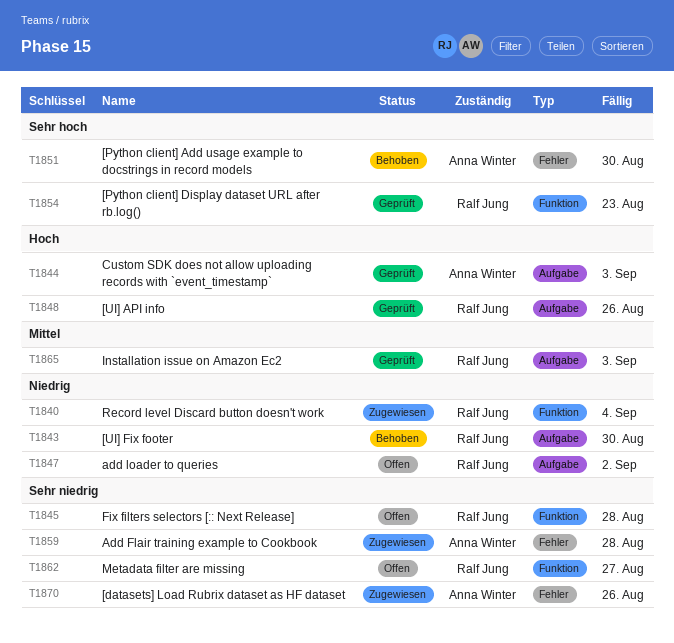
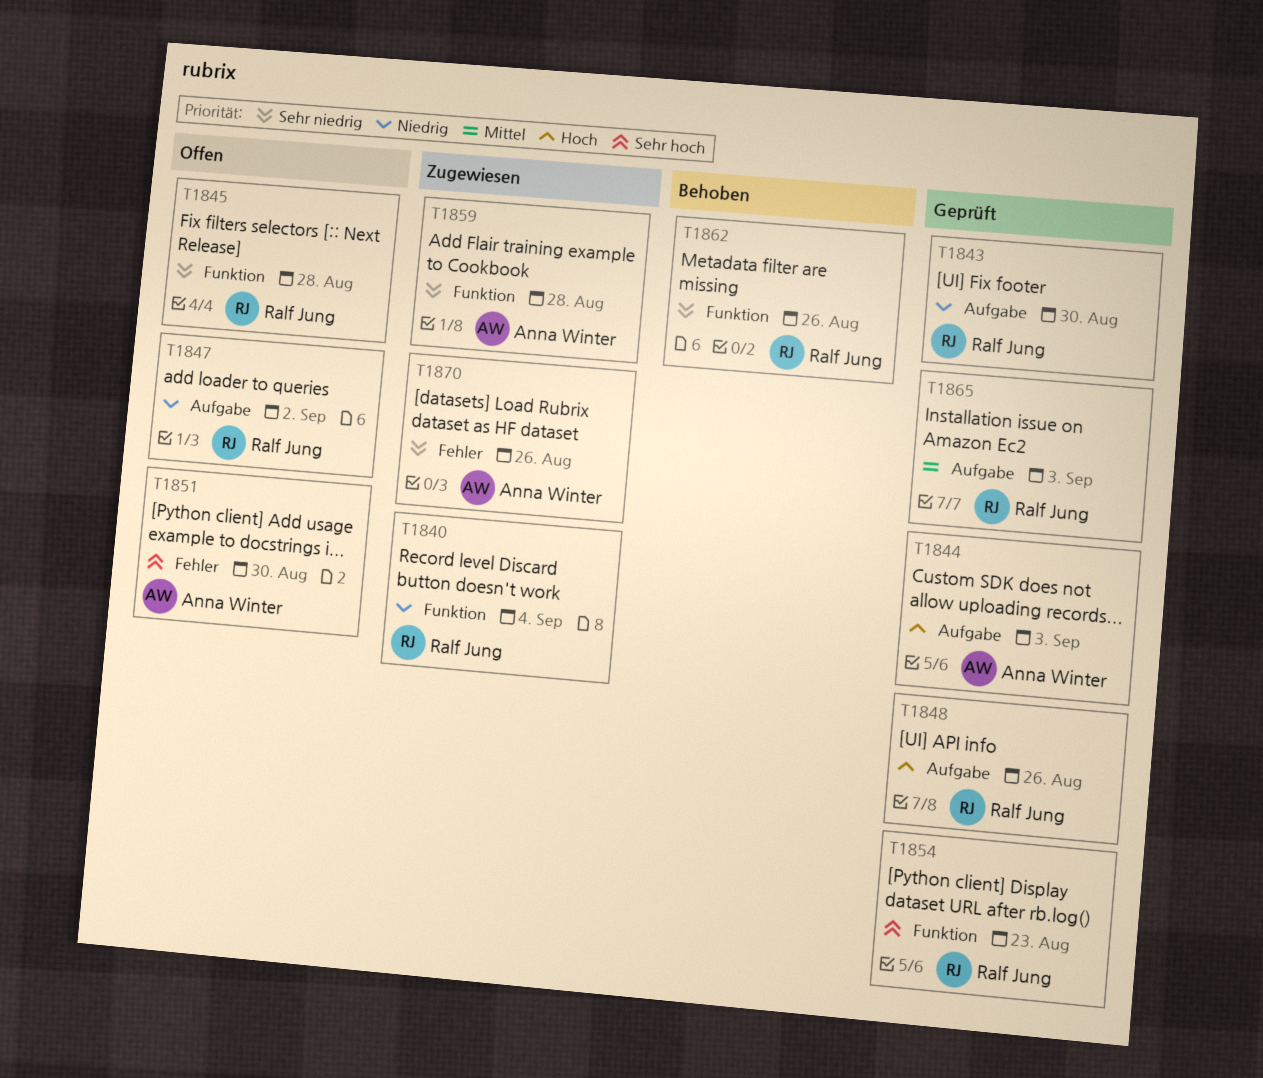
T1843, status: Behoben -> Geprüft
T1851, status: Behoben -> Offen
T1859, label: Fehler -> Funktion
T1862, status: Offen -> Behoben
T1862, due: Aug 27 -> Aug 26

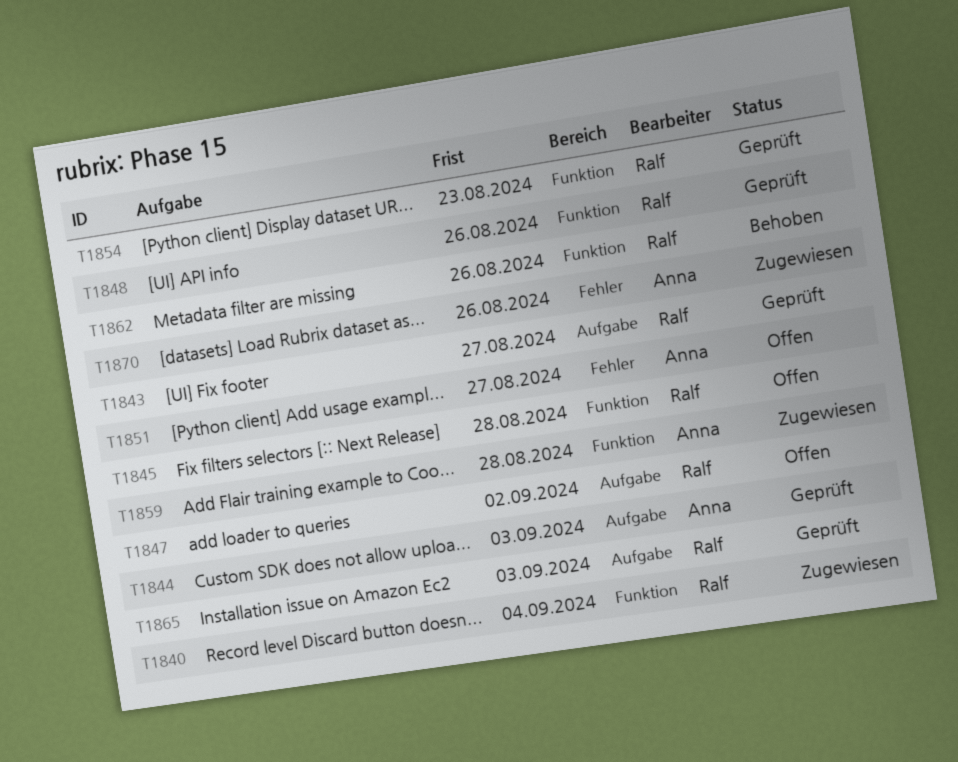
T1843, due: Aug 30 -> Aug 27
T1848, label: Aufgabe -> Funktion
T1851, due: Aug 30 -> Aug 27

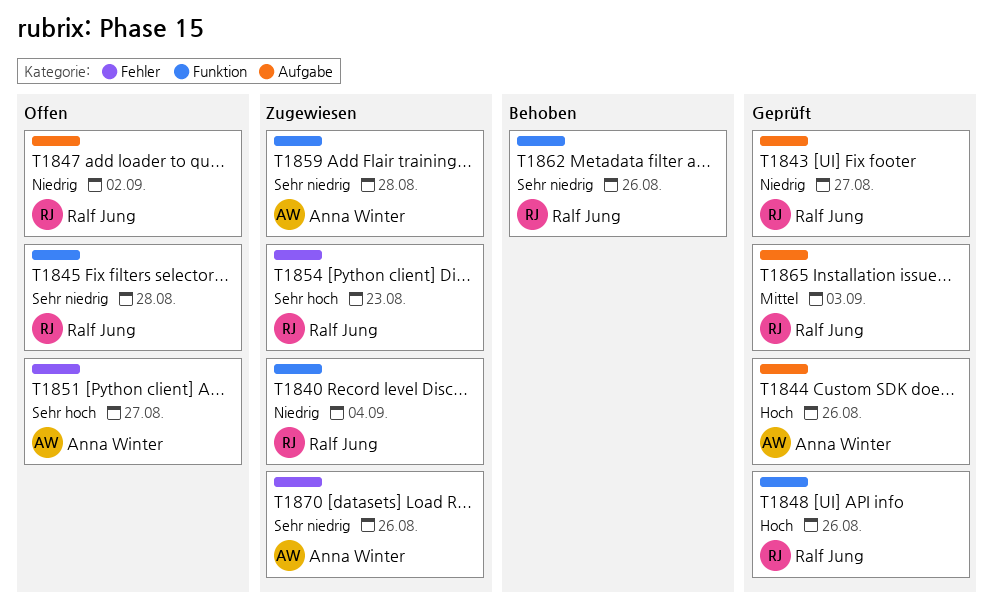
T1844, due: Sep 3 -> Aug 26
T1854, status: Geprüft -> Zugewiesen
T1854, label: Funktion -> Fehler

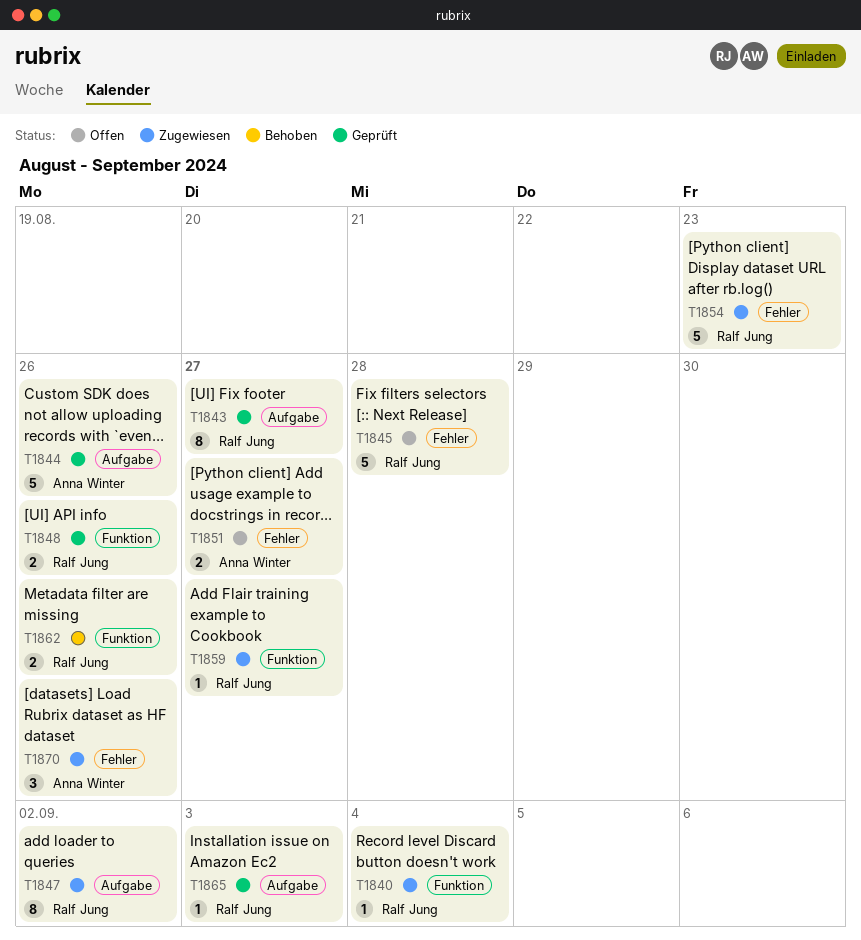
T1845, label: Funktion -> Fehler
T1847, status: Offen -> Zugewiesen
T1859, owner: Anna Winter -> Ralf Jung
T1859, due: Aug 28 -> Aug 27

